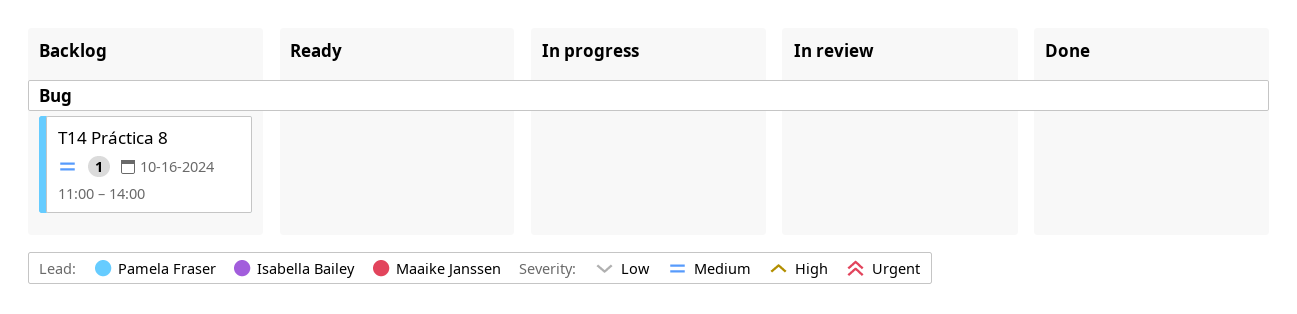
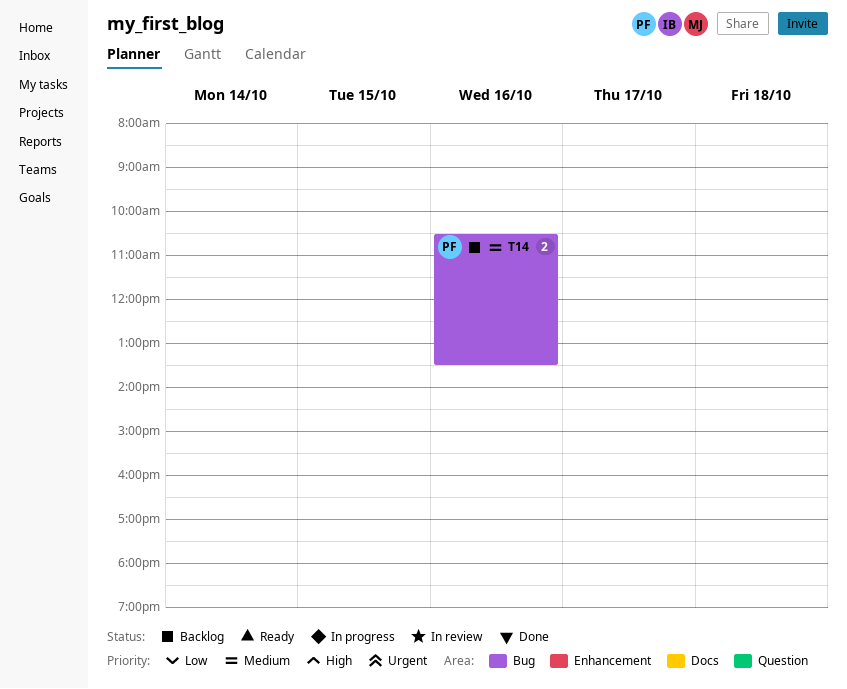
T14, estimate: 1 -> 2
T14, begins: 11:00 -> 10:30
T14, ends: 14:00 -> 13:30

